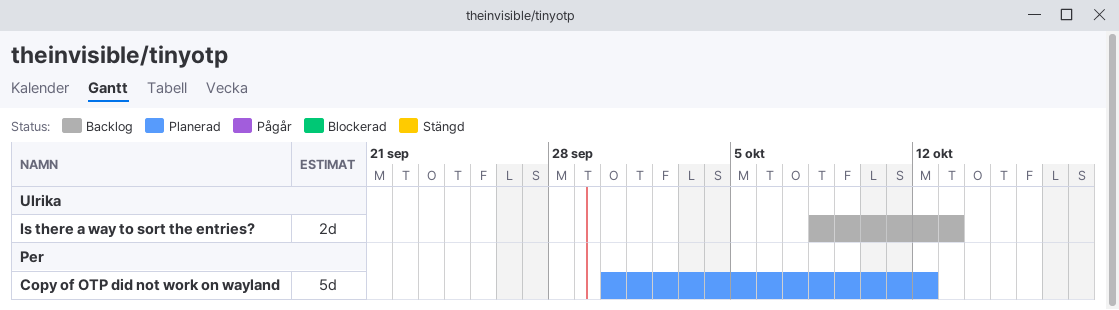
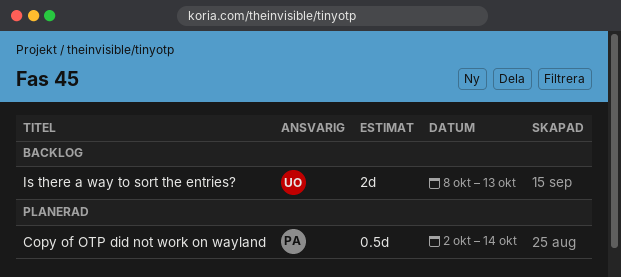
Copy of OTP did not work on wayland, estimate: 5d -> 0.5d
Copy of OTP did not work on wayland, start: Sep 30 -> Oct 2
Copy of OTP did not work on wayland, due: Oct 12 -> Oct 14

